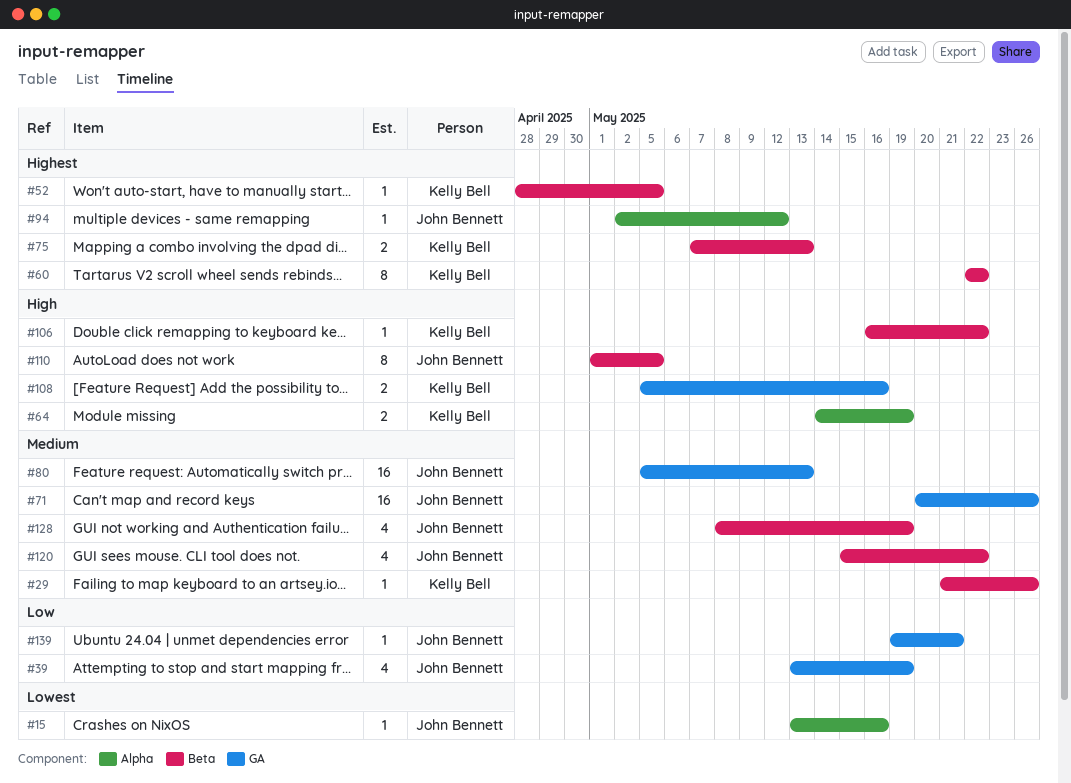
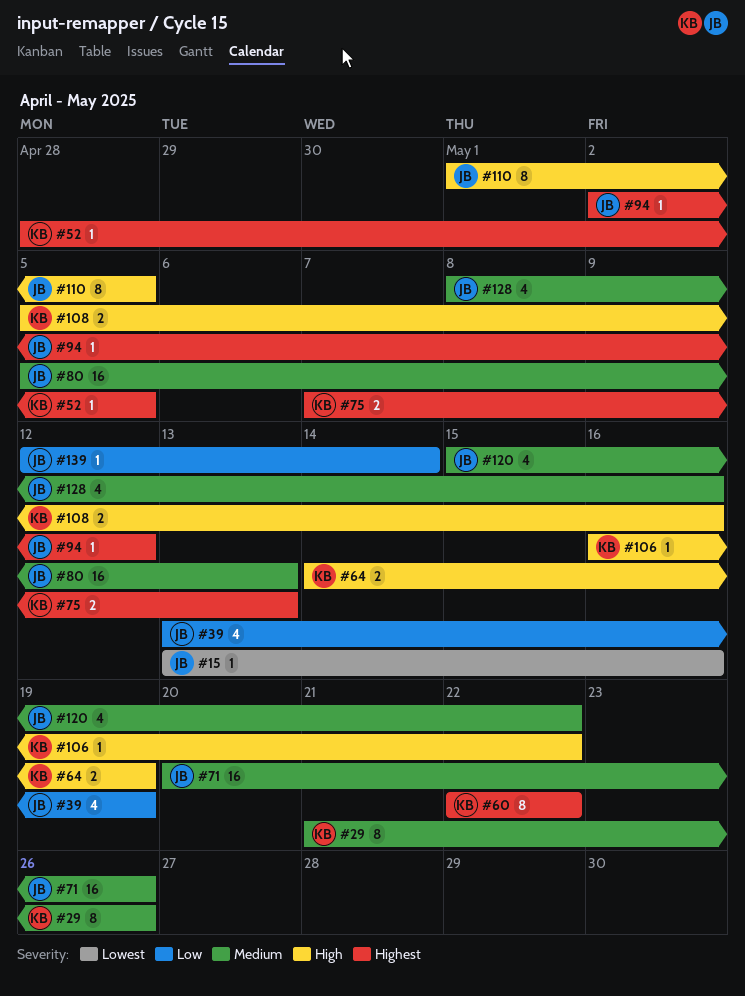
#29, estimate: 1 -> 8
#128, due: May 19 -> May 16
#139, start: May 19 -> May 12
#139, due: May 21 -> May 14

